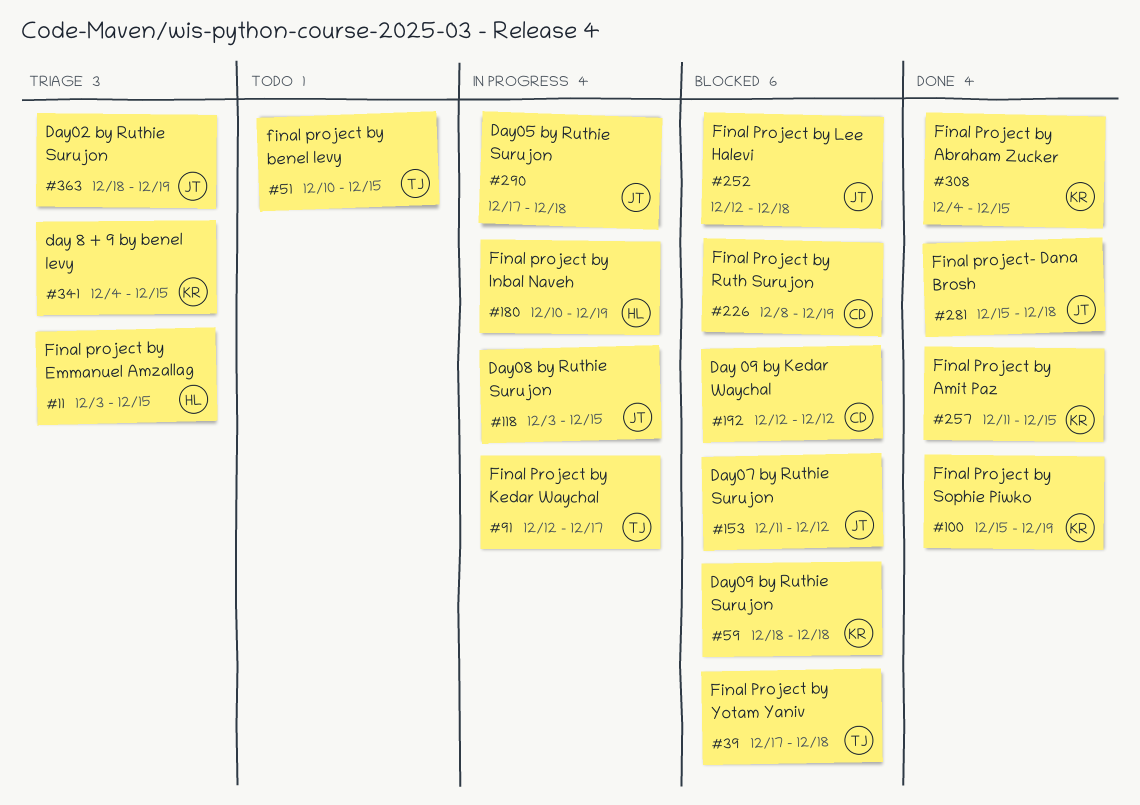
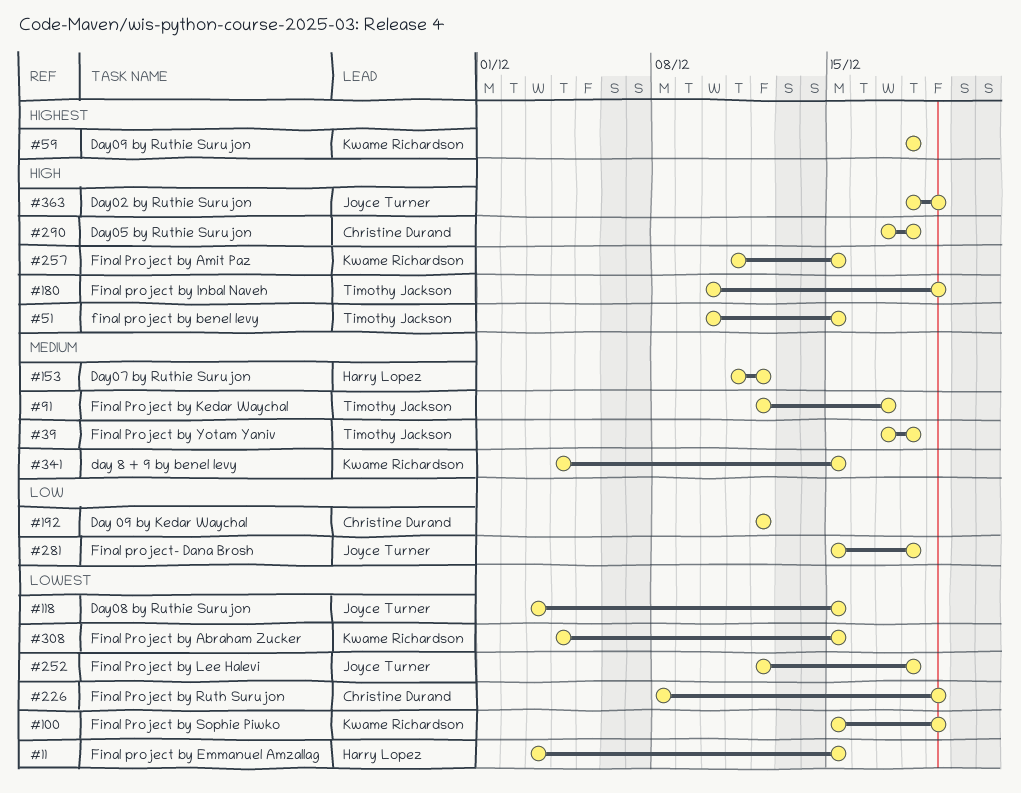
#153, owner: Joyce Turner -> Harry Lopez
#180, owner: Harry Lopez -> Timothy Jackson
#290, owner: Joyce Turner -> Christine Durand

